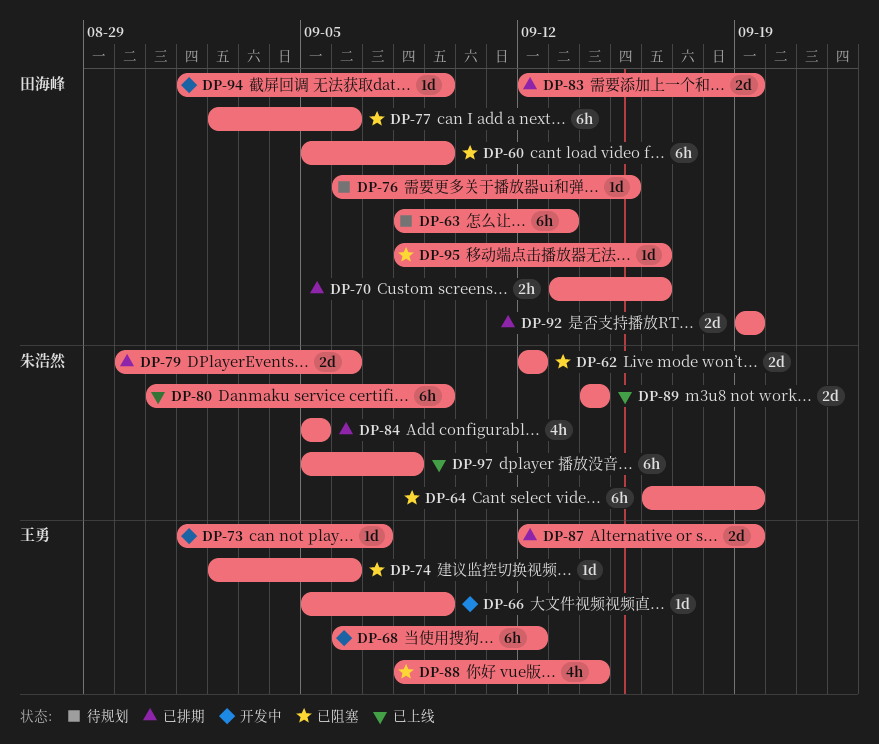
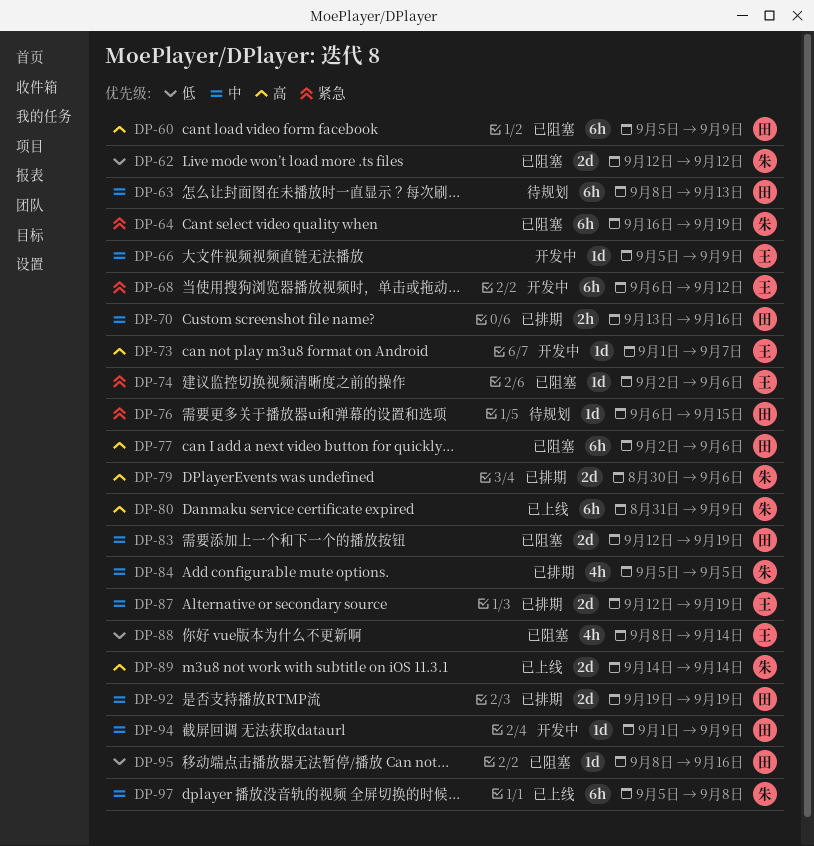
DP-83, status: 已排期 -> 已阻塞

